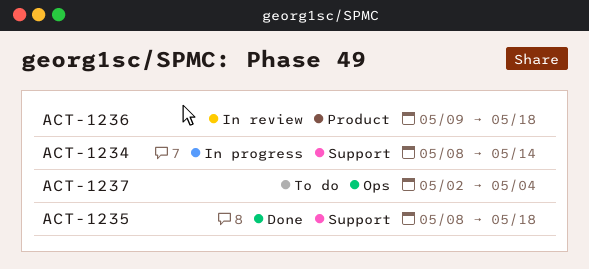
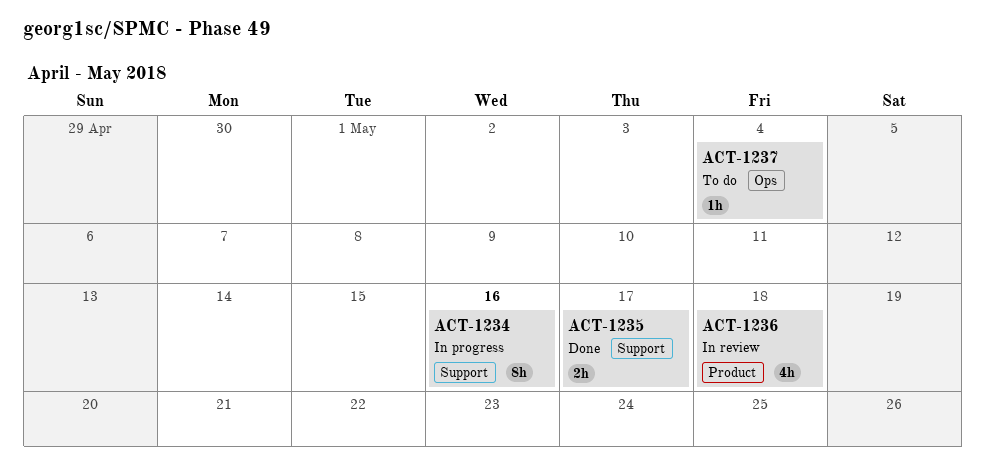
ACT-1234, due: May 14 -> May 16
ACT-1235, due: May 18 -> May 17

